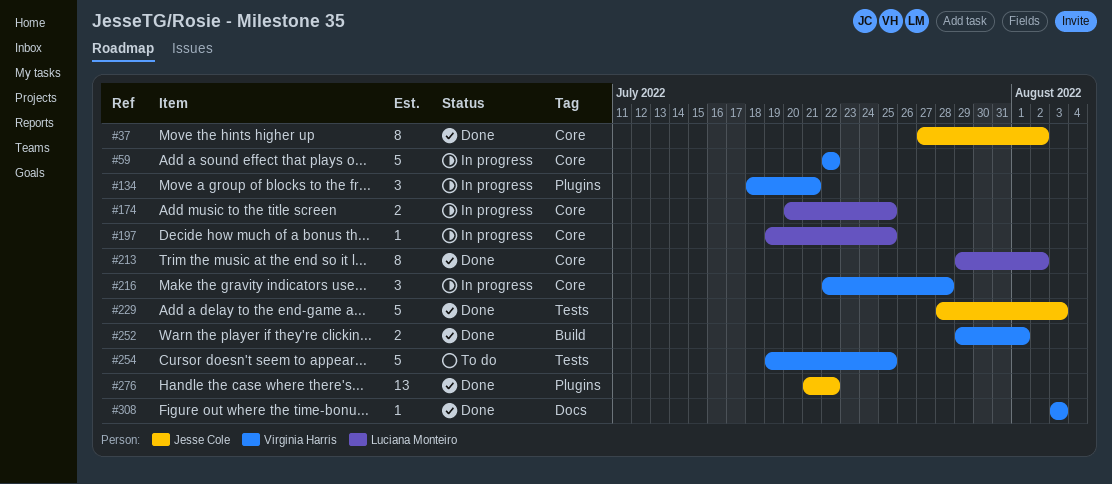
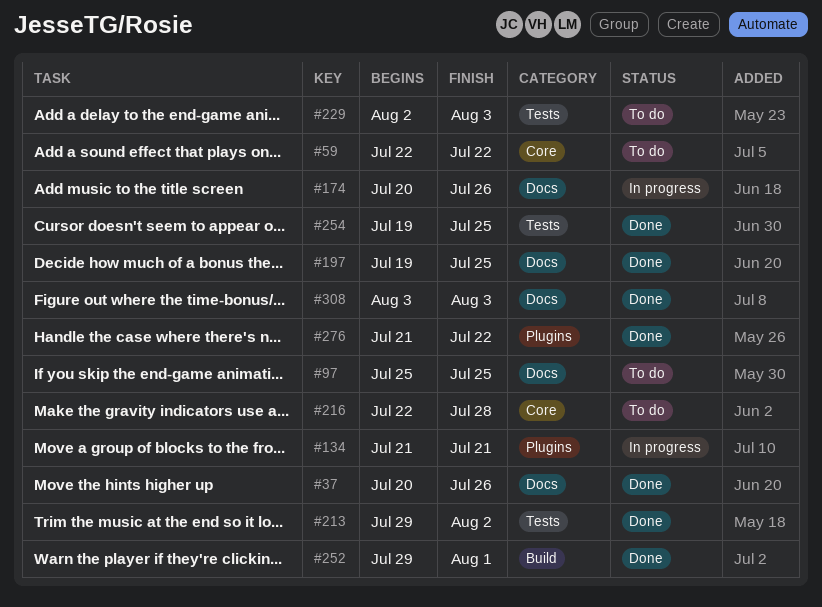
#37, label: Core -> Docs
#37, start: Jul 27 -> Jul 20
#37, due: Aug 2 -> Jul 26
#59, status: In progress -> To do
#97: none -> present
#134, start: Jul 18 -> Jul 21
#174, label: Core -> Docs
#174, due: Jul 25 -> Jul 26
#197, status: In progress -> Done
#197, label: Core -> Docs
#213, label: Core -> Tests
#216, status: In progress -> To do
#229, status: Done -> To do
#229, start: Jul 28 -> Aug 2
#254, status: To do -> Done

